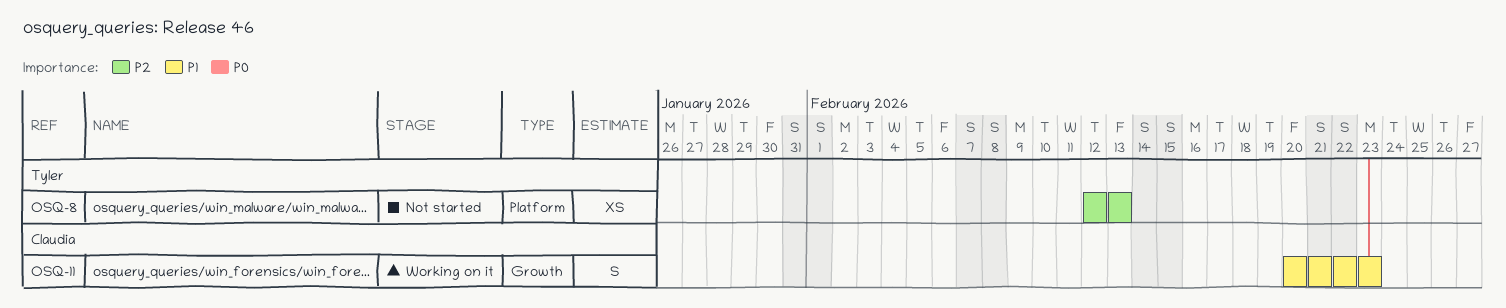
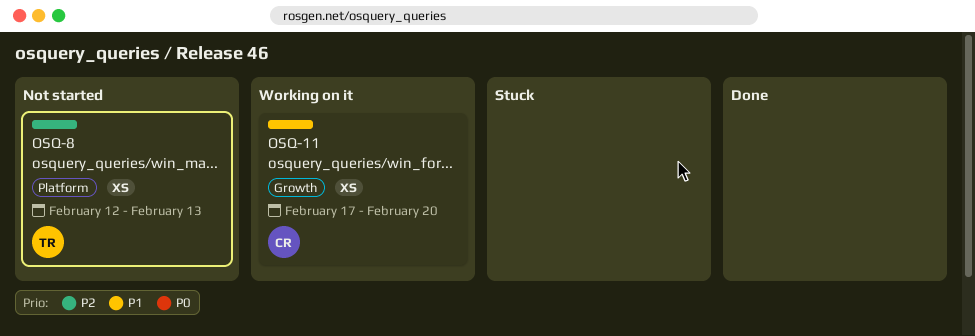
OSQ-11, estimate: S -> XS
OSQ-11, start: Feb 20 -> Feb 17
OSQ-11, due: Feb 23 -> Feb 20

